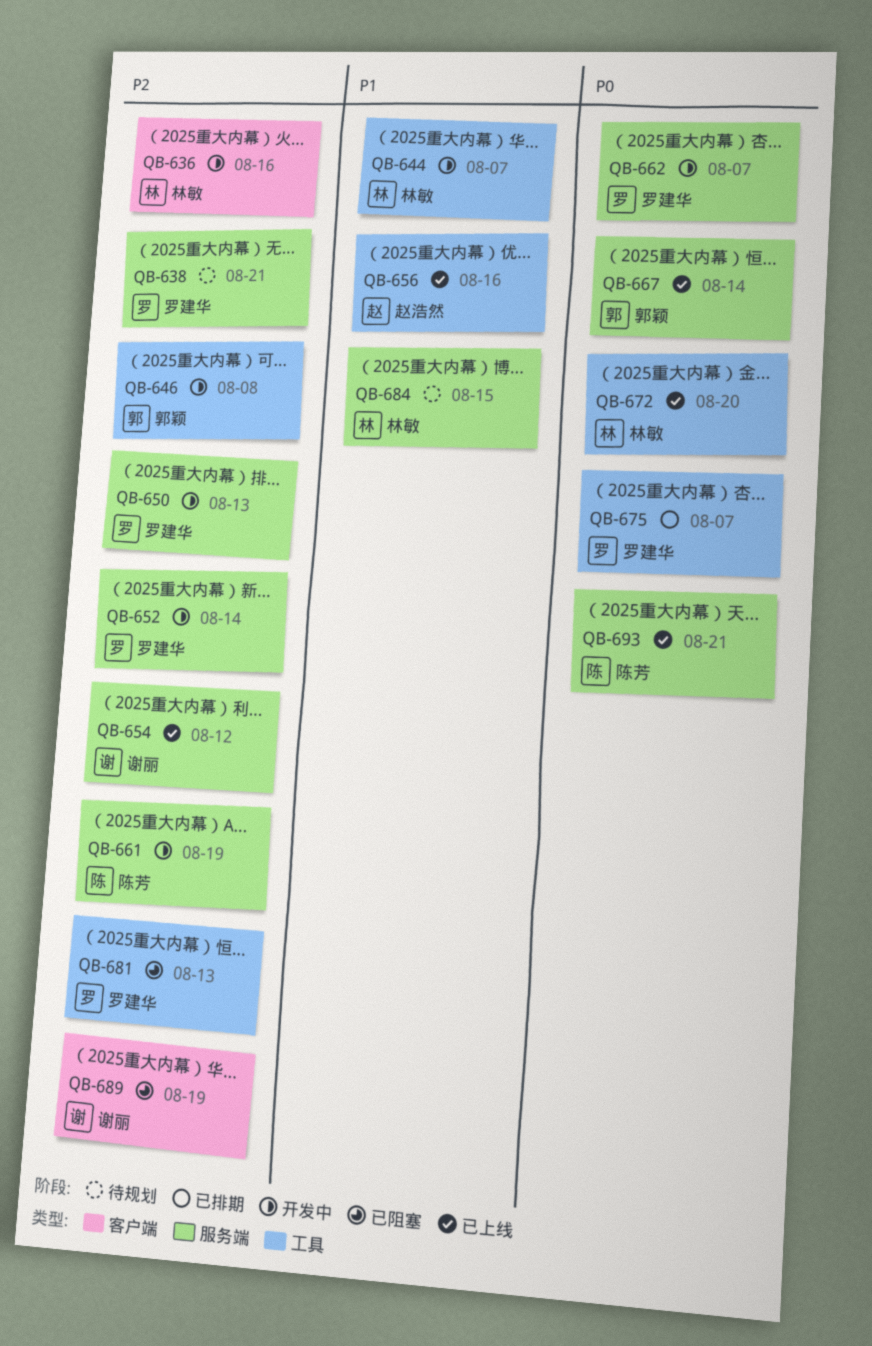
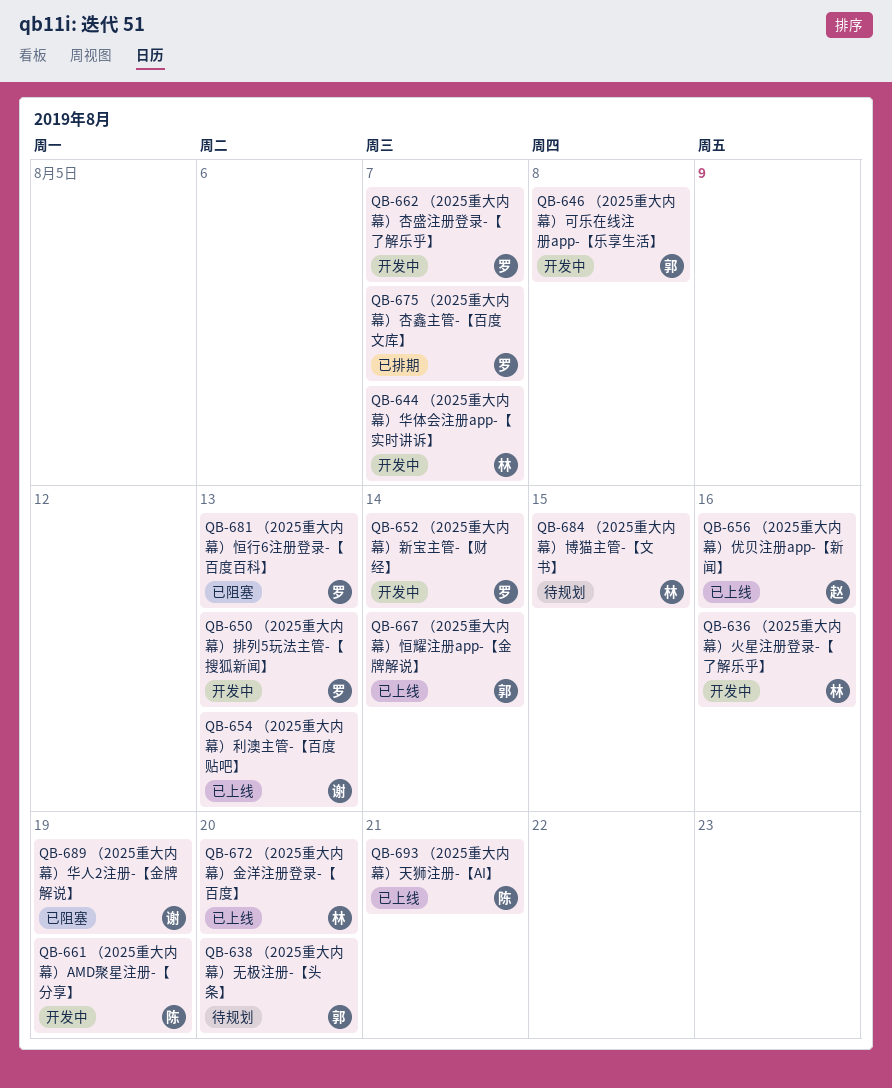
QB-638, owner: 罗建华 -> 郭颖
QB-638, due: Aug 21 -> Aug 20
QB-654, due: Aug 12 -> Aug 13

